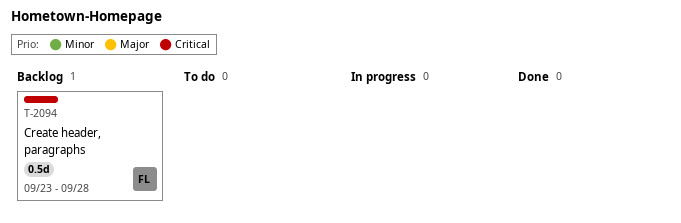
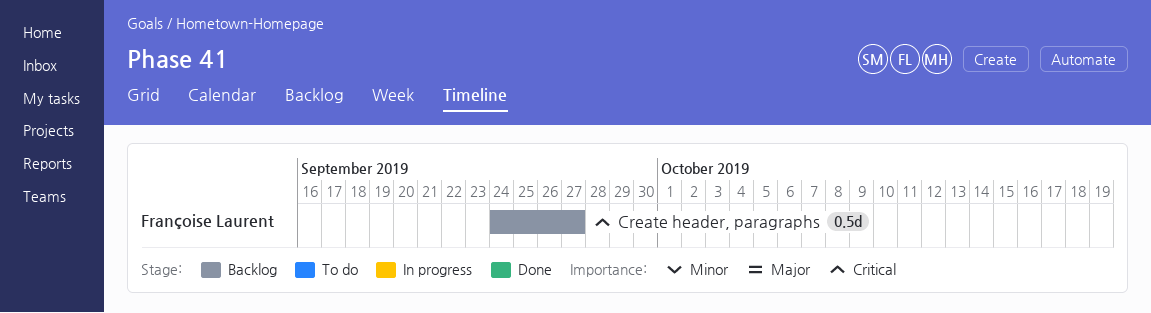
Create header, paragraphs, start: Sep 23 -> Sep 24
Create header, paragraphs, due: Sep 28 -> Sep 27

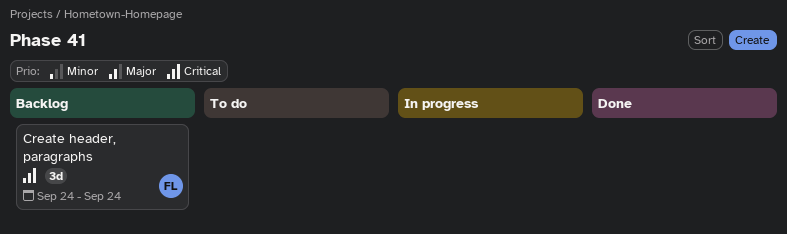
Create header, paragraphs, estimate: 0.5d -> 3d
Create header, paragraphs, due: Sep 27 -> Sep 24

